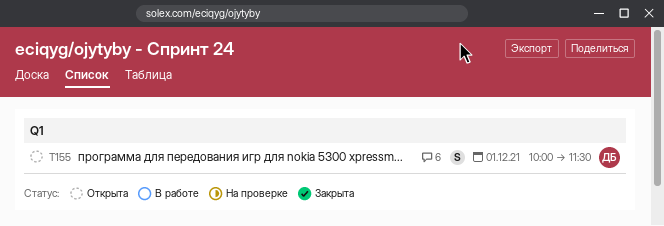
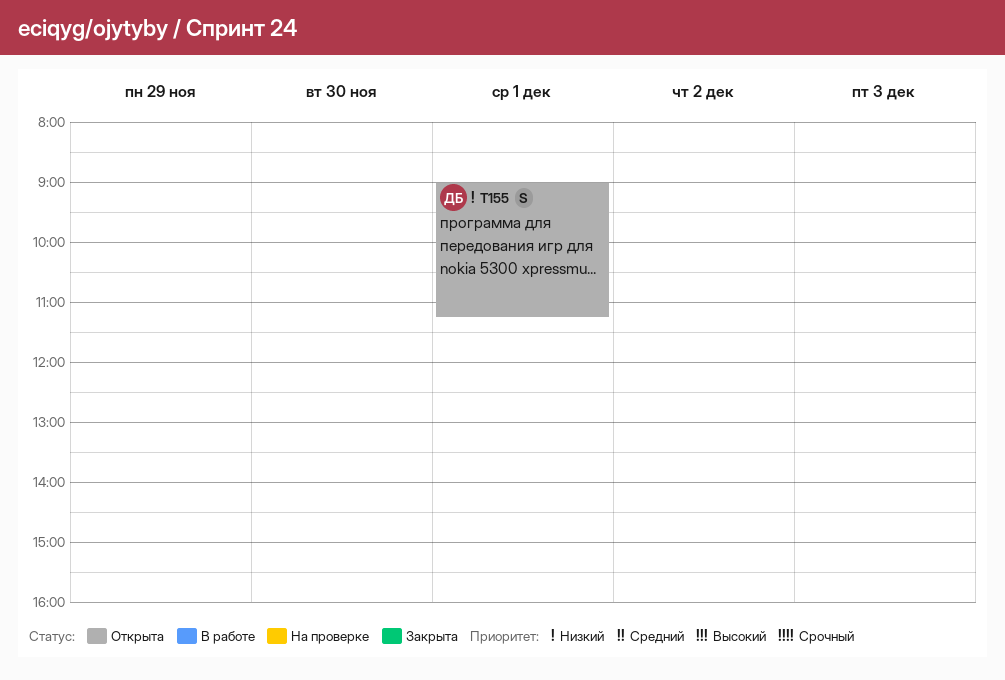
T155, begins: 10:00 -> 09:00
T155, ends: 11:30 -> 11:15

